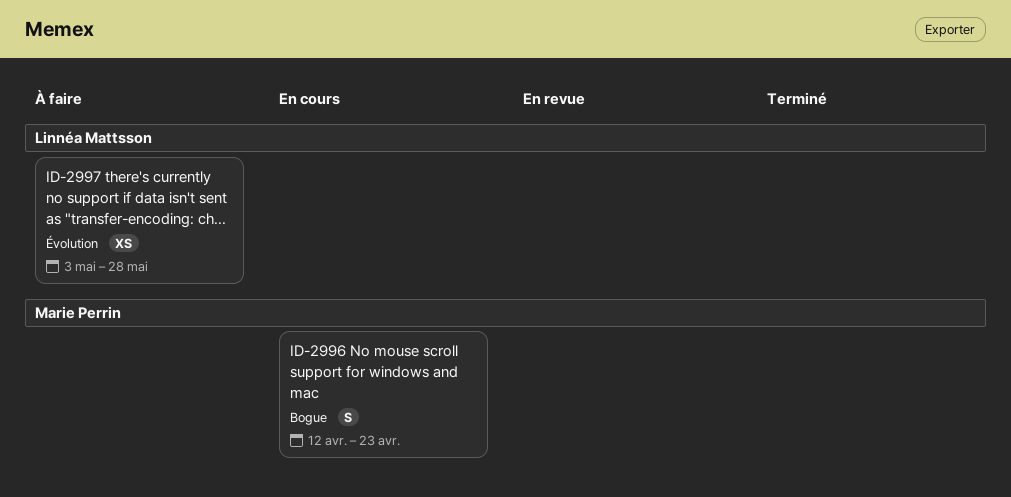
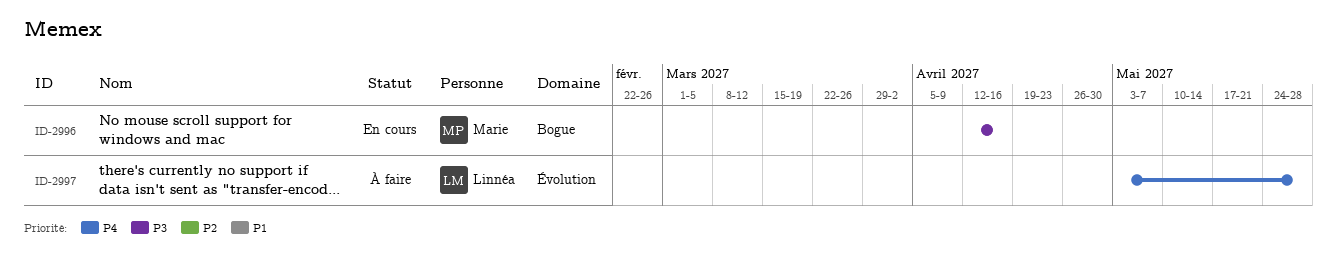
ID-2996, due: Apr 23 -> Apr 16

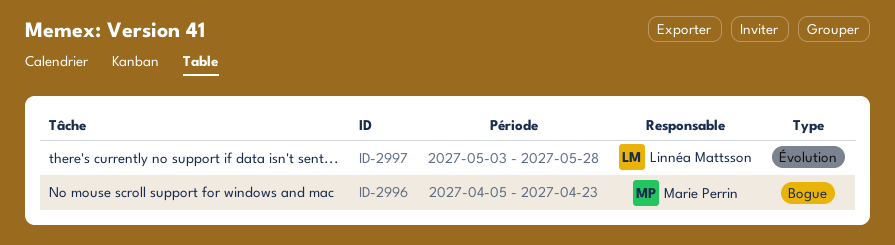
ID-2996, start: Apr 12 -> Apr 5
ID-2996, due: Apr 16 -> Apr 23

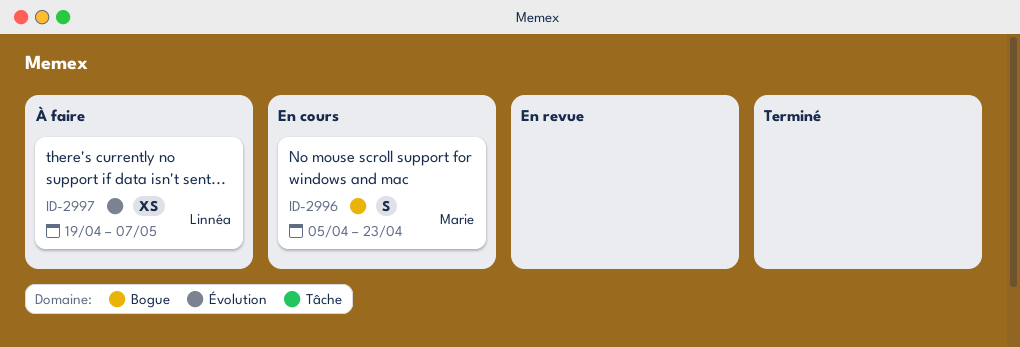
ID-2997, start: May 3 -> Apr 19
ID-2997, due: May 28 -> May 7

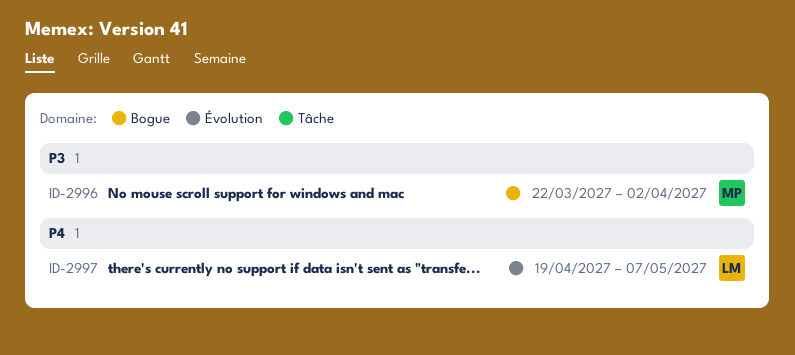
ID-2996, start: Apr 5 -> Mar 22
ID-2996, due: Apr 23 -> Apr 2

